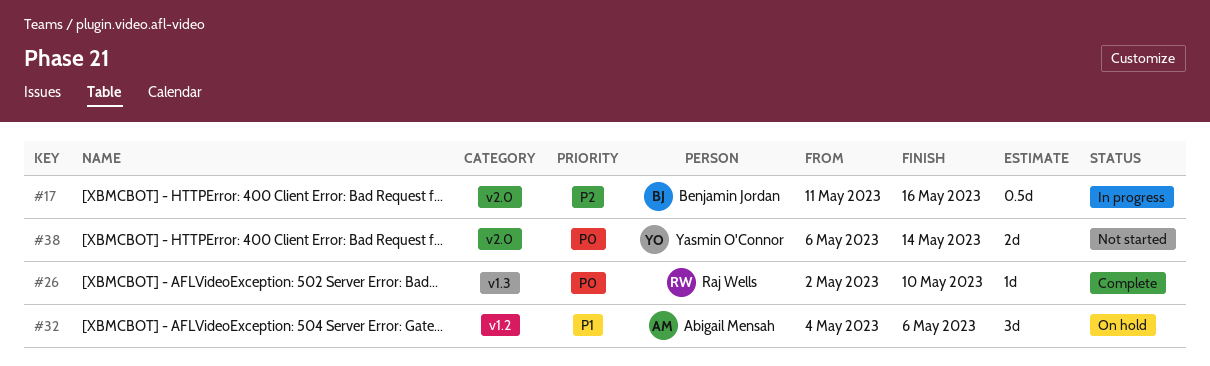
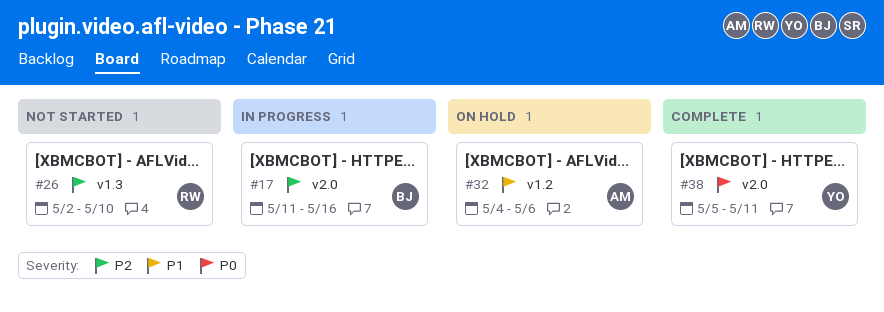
#26, status: Complete -> Not started
#26, priority: P0 -> P2
#38, status: Not started -> Complete
#38, start: May 6 -> May 5
#38, due: May 14 -> May 11

